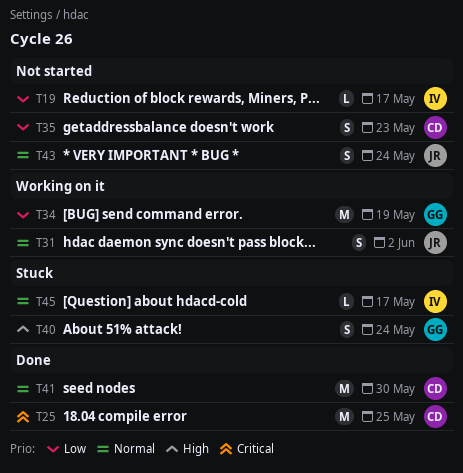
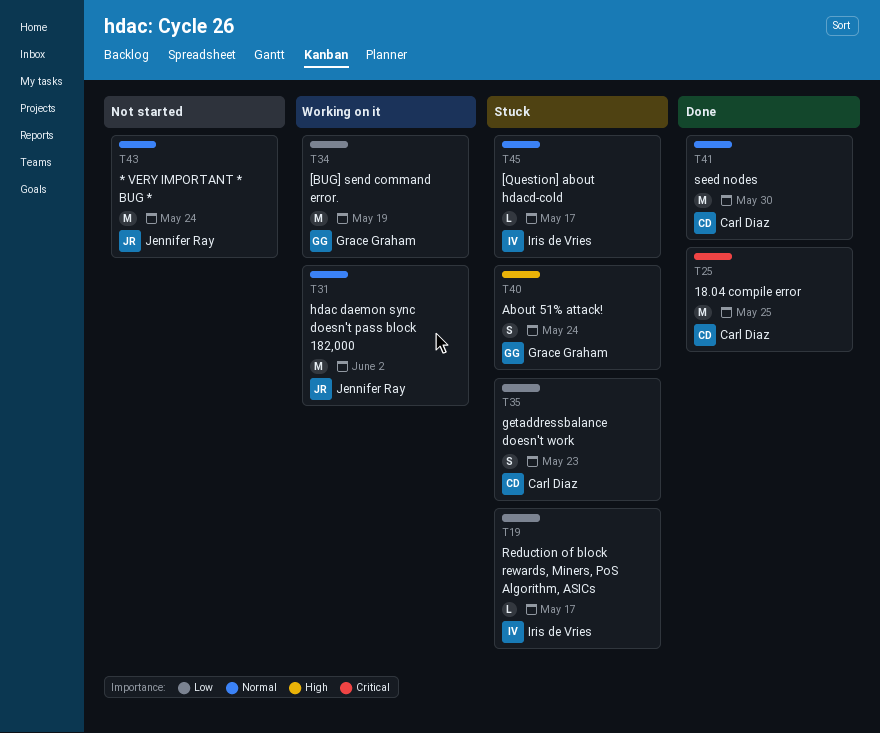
T19, status: Not started -> Stuck
T31, estimate: S -> M
T35, status: Not started -> Stuck
T43, estimate: S -> M

